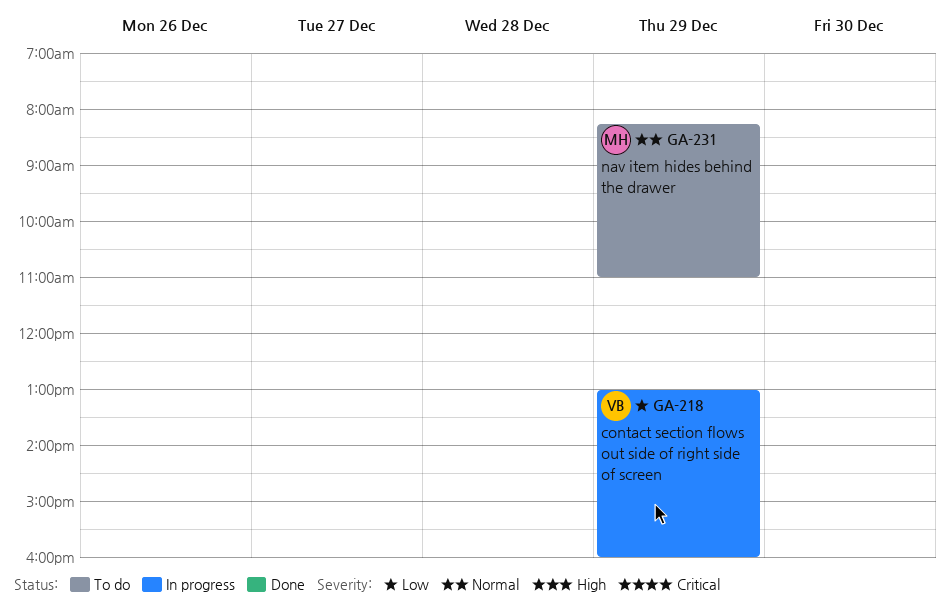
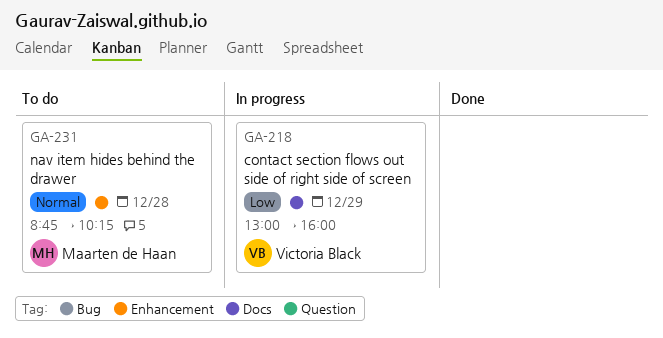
GA-231, day: Dec 29 -> Dec 28
GA-231, begins: 08:15 -> 08:45
GA-231, ends: 11:00 -> 10:15

